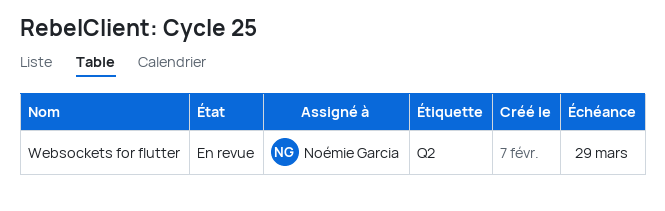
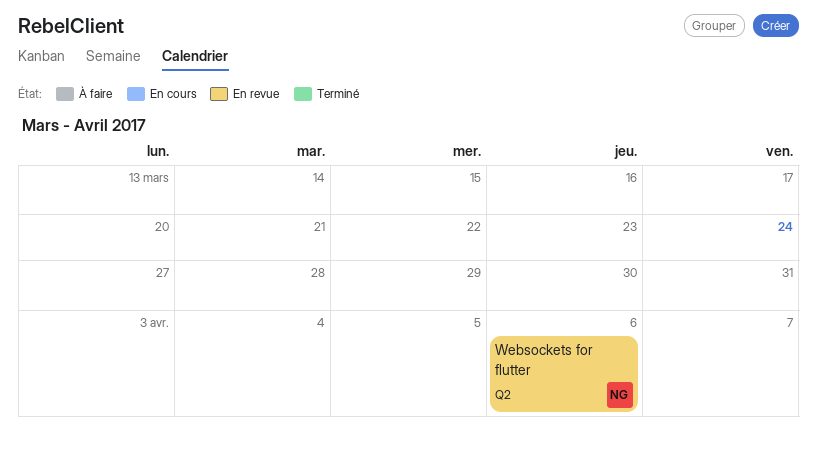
Websockets for flutter, due: Mar 29 -> Apr 6

